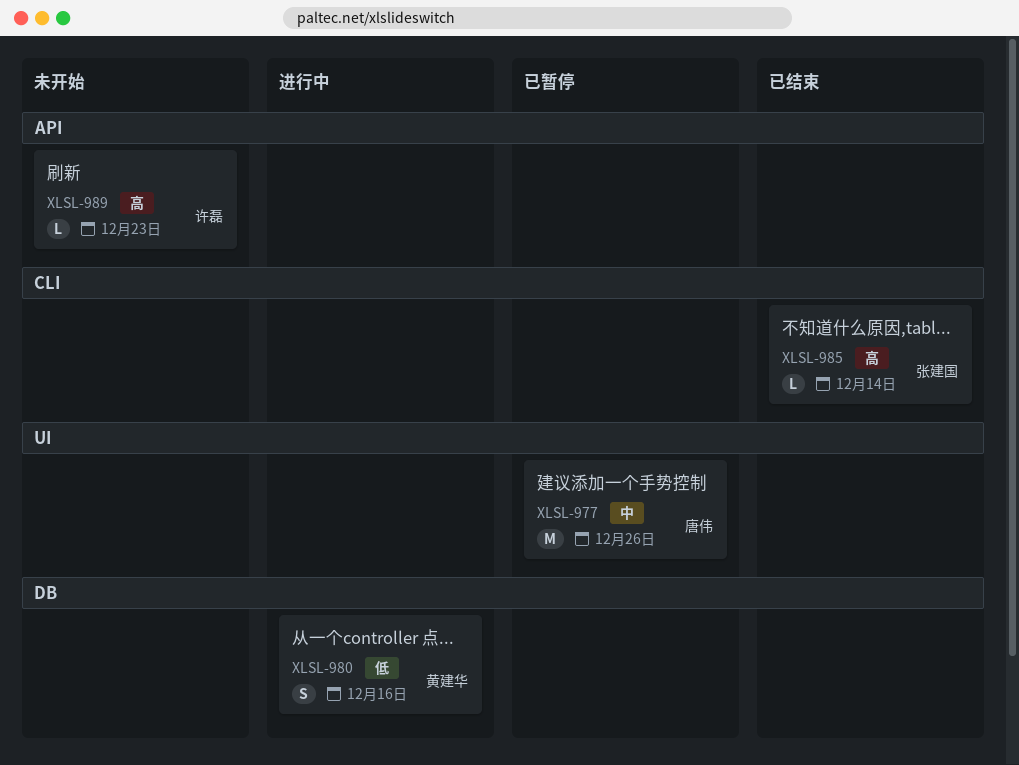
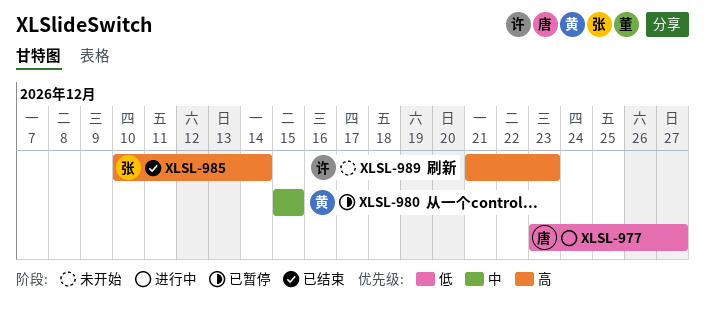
XLSL-977, status: 已暂停 -> 进行中
XLSL-977, priority: 中 -> 低
XLSL-977, due: Dec 26 -> Dec 27
XLSL-980, status: 进行中 -> 已暂停
XLSL-980, priority: 低 -> 中
XLSL-980, due: Dec 16 -> Dec 15

